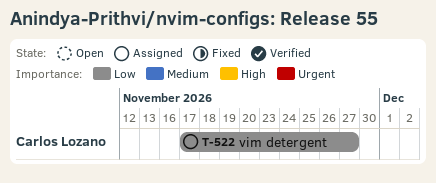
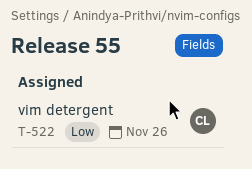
T-522, due: Nov 27 -> Nov 26

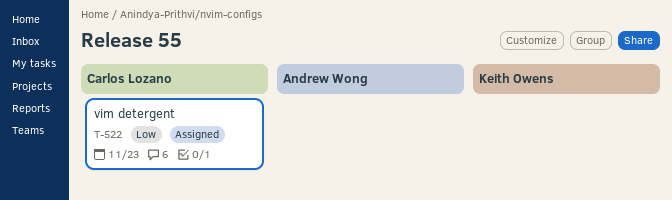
T-522, due: Nov 26 -> Nov 23

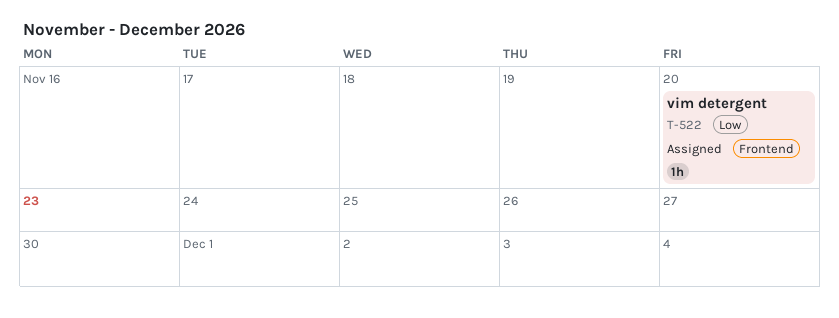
T-522, due: Nov 23 -> Nov 20

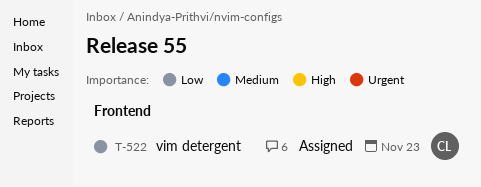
T-522, due: Nov 20 -> Nov 23

